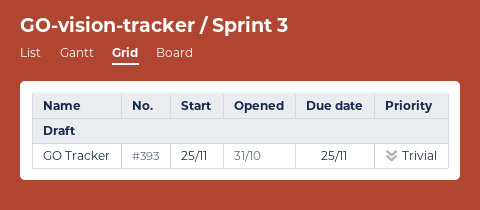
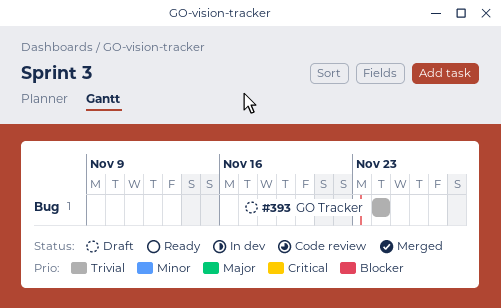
#393, start: Nov 25 -> Nov 24
#393, due: Nov 25 -> Nov 24

